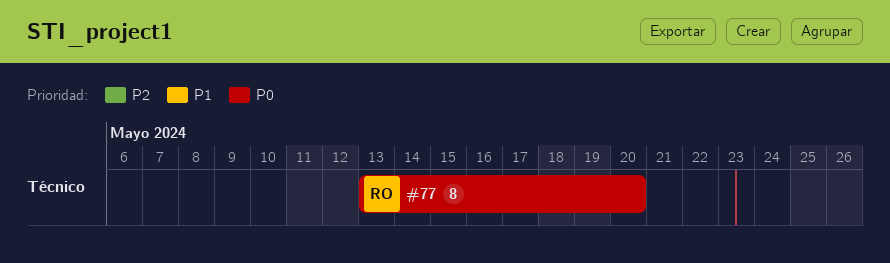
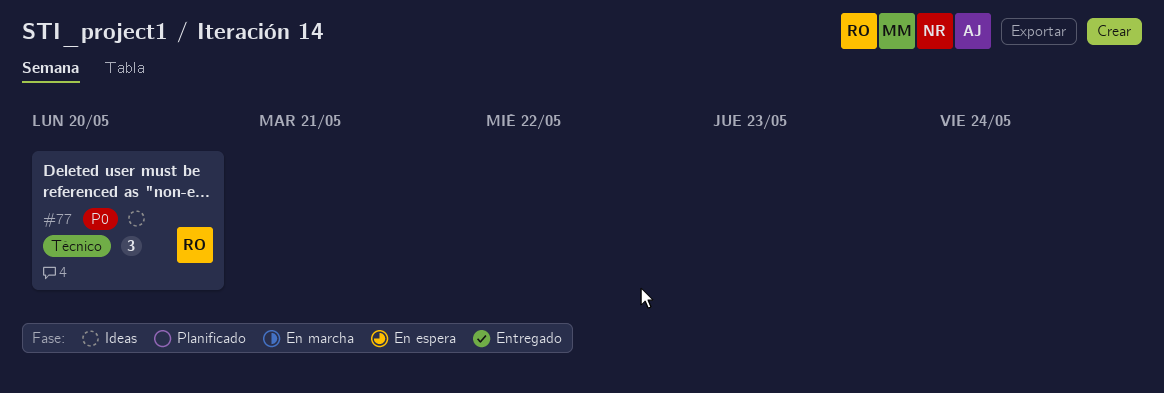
#77, estimate: 8 -> 3

